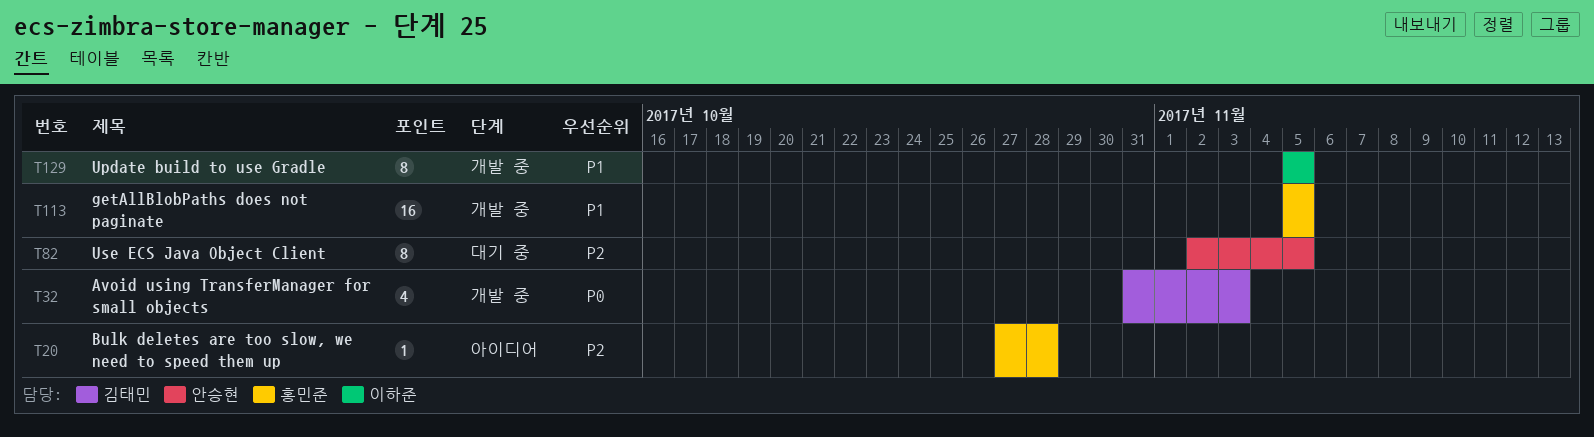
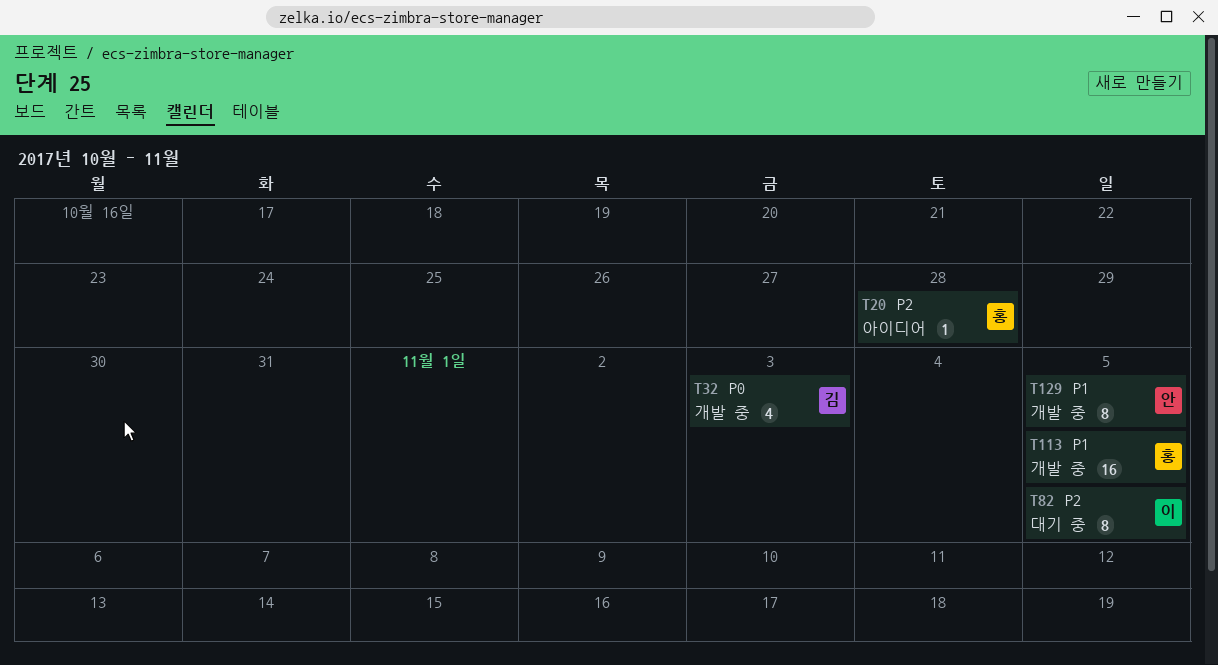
T82, owner: 안승현 -> 이하준
T129, owner: 이하준 -> 안승현

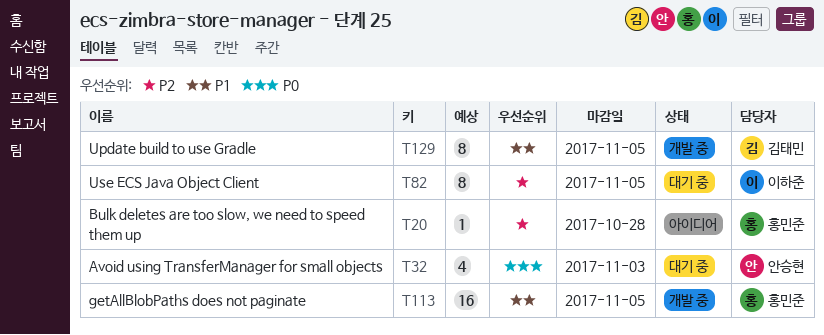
T32, status: 개발 중 -> 대기 중
T32, owner: 김태민 -> 안승현
T129, owner: 안승현 -> 김태민

